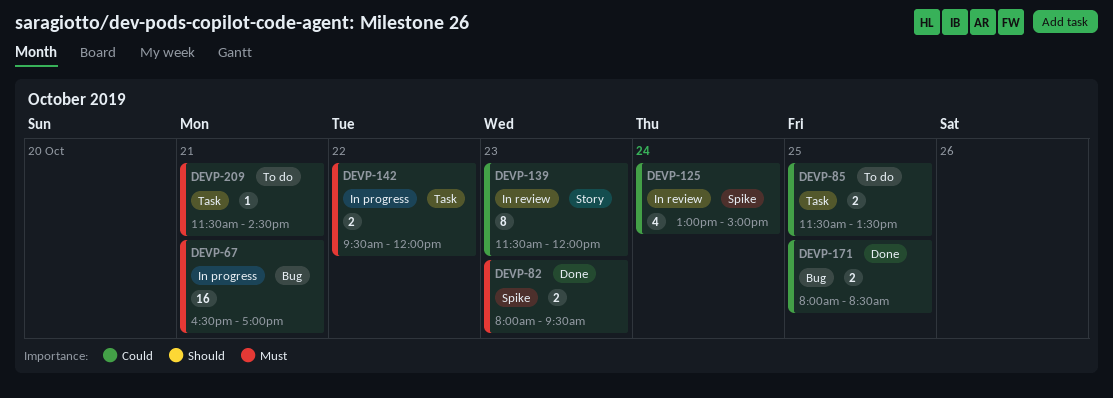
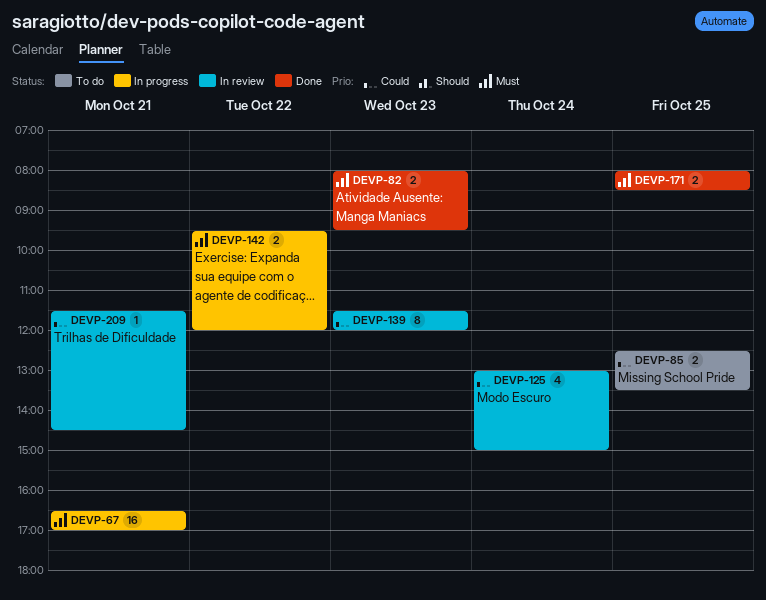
DEVP-85, begins: 11:30 -> 12:30
DEVP-171, priority: Could -> Must
DEVP-209, status: To do -> In review
DEVP-209, priority: Must -> Could

